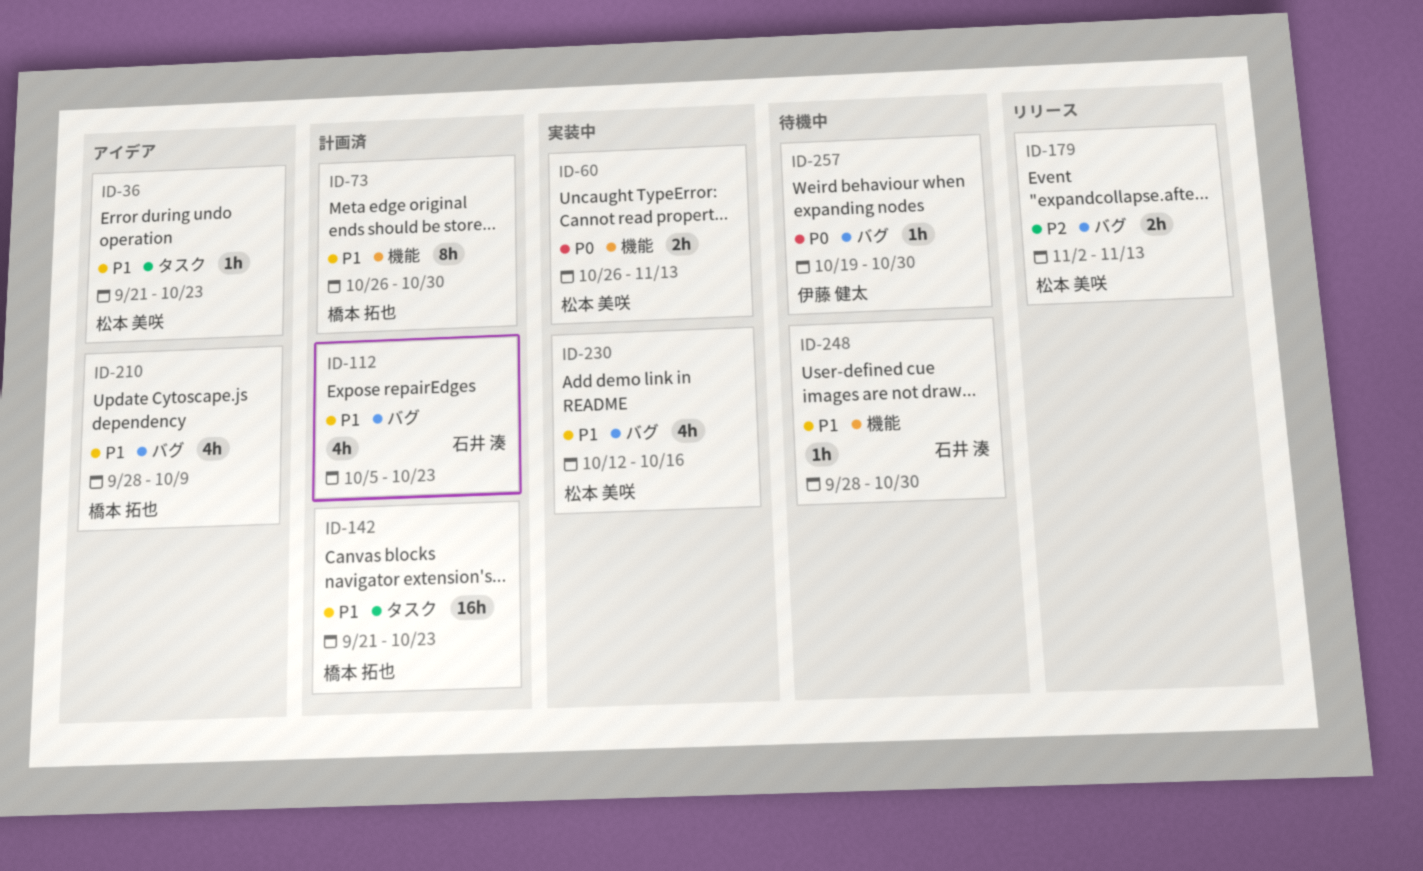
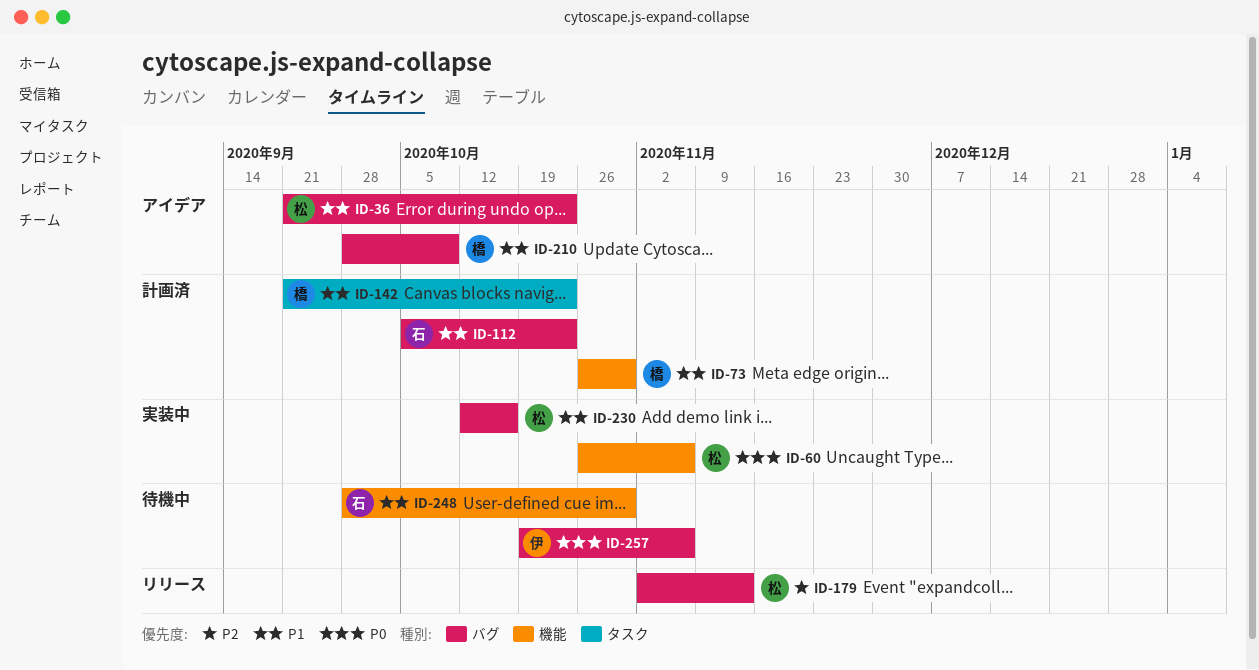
ID-36, label: タスク -> バグ
ID-60, due: Nov 13 -> Nov 6
ID-257, due: Oct 30 -> Nov 6

